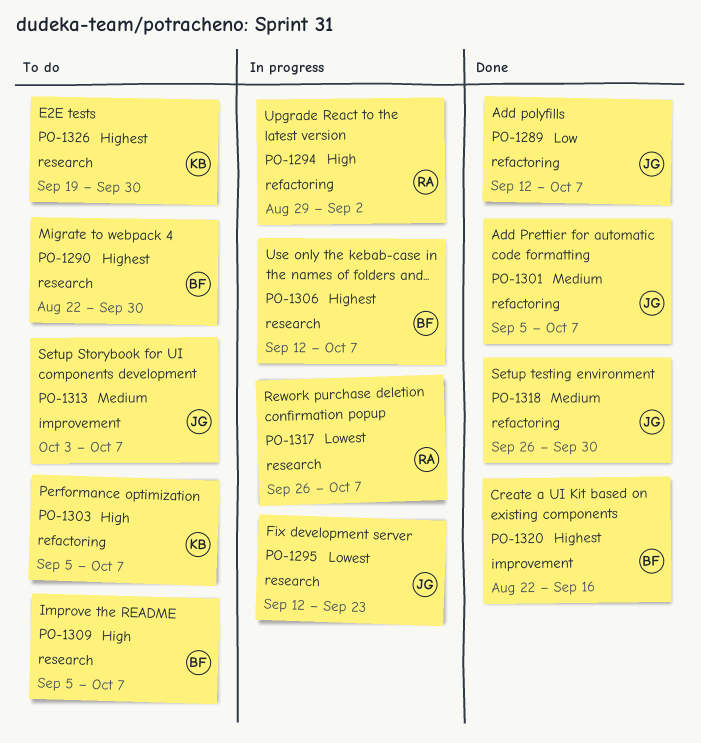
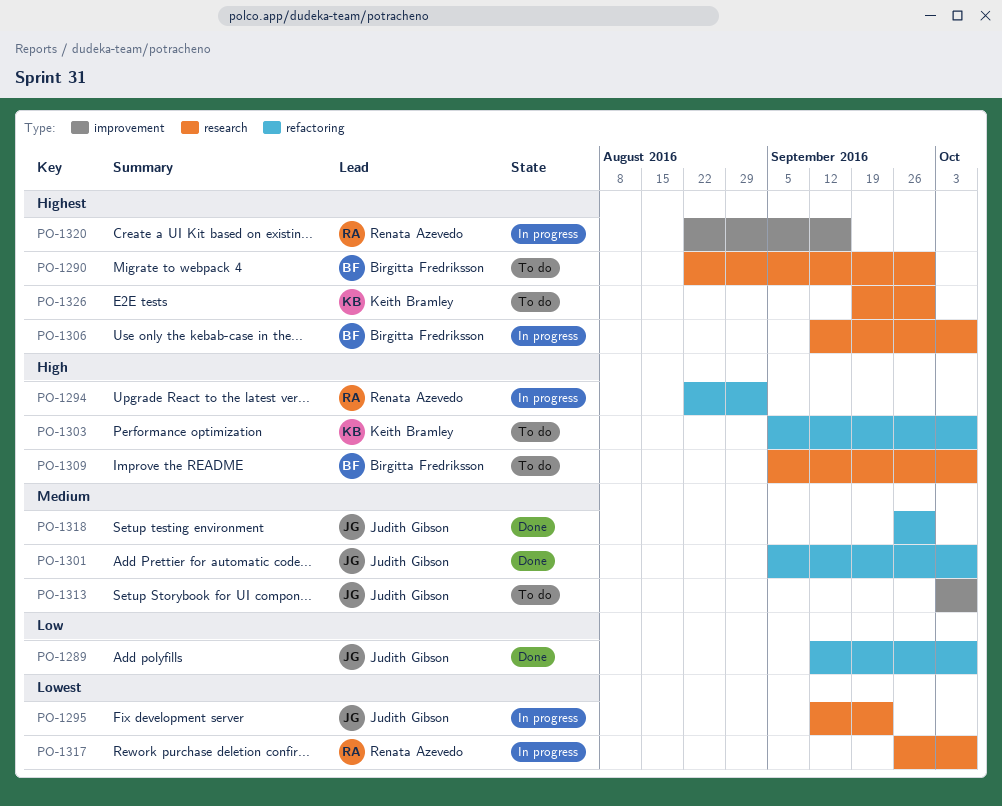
PO-1294, start: Aug 29 -> Aug 22
PO-1320, status: Done -> In progress
PO-1320, owner: Birgitta Fredriksson -> Renata Azevedo

